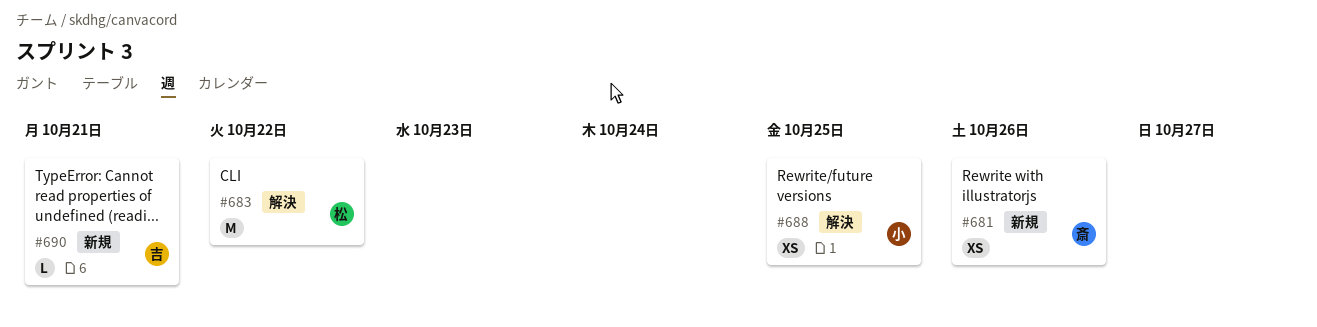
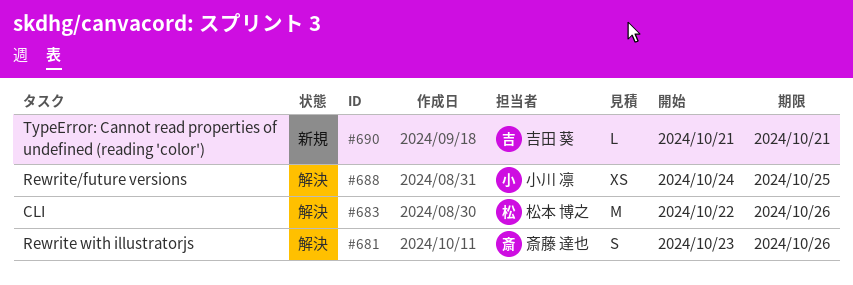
#681, status: 新規 -> 解決
#681, estimate: XS -> S
#683, due: Oct 22 -> Oct 26

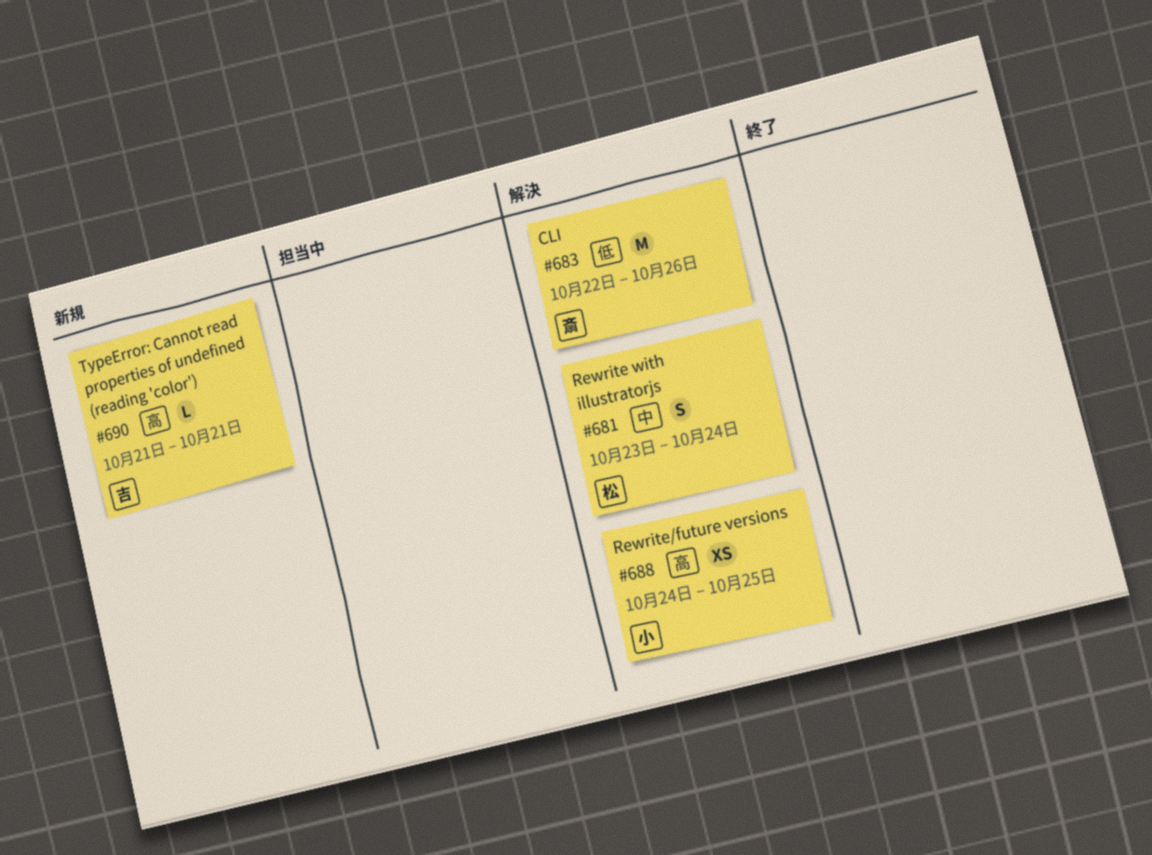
#681, owner: 斎藤 達也 -> 松本 博之
#681, due: Oct 26 -> Oct 24
#683, owner: 松本 博之 -> 斎藤 達也

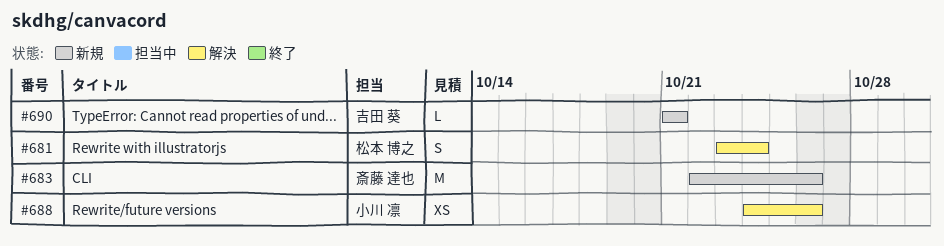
#683, status: 解決 -> 新規
#688, due: Oct 25 -> Oct 26

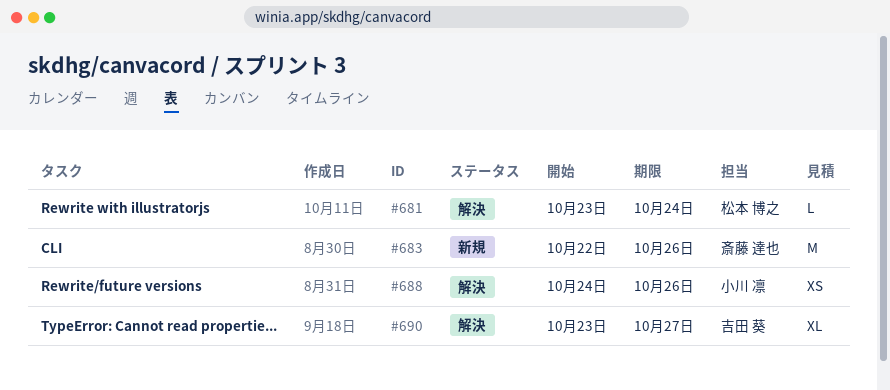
#681, estimate: S -> L
#690, status: 新規 -> 解決
#690, estimate: L -> XL
#690, start: Oct 21 -> Oct 23
#690, due: Oct 21 -> Oct 27

